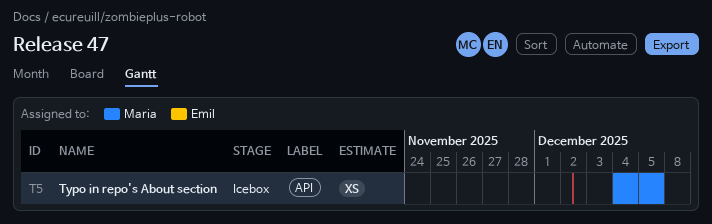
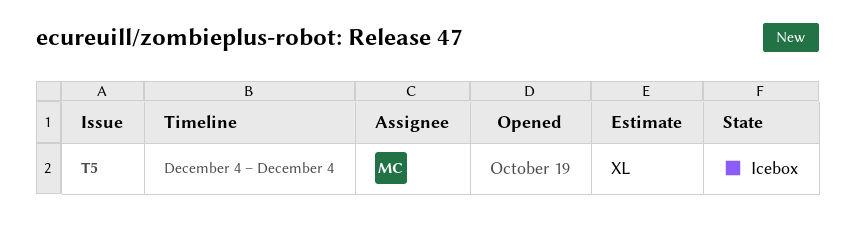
T5, estimate: XS -> XL
T5, due: Dec 5 -> Dec 4

